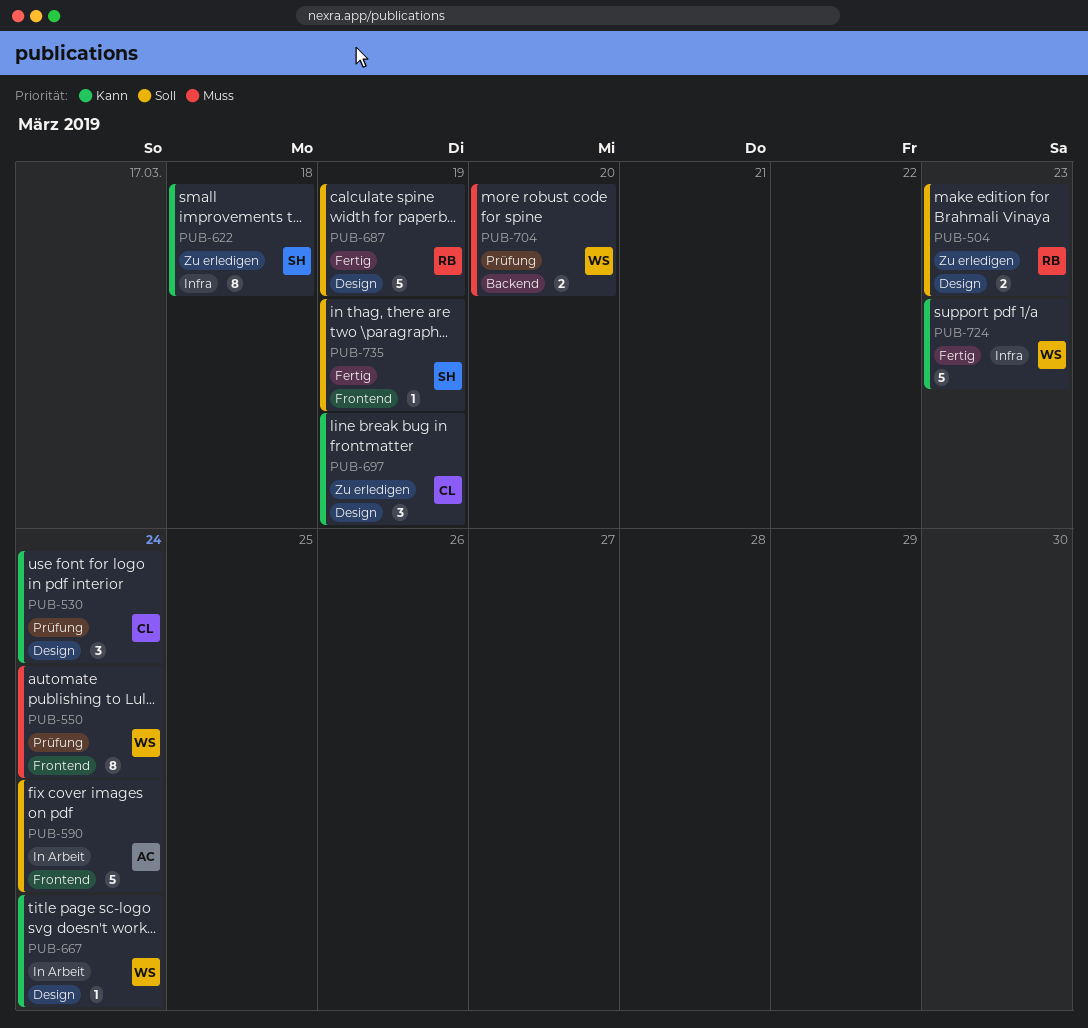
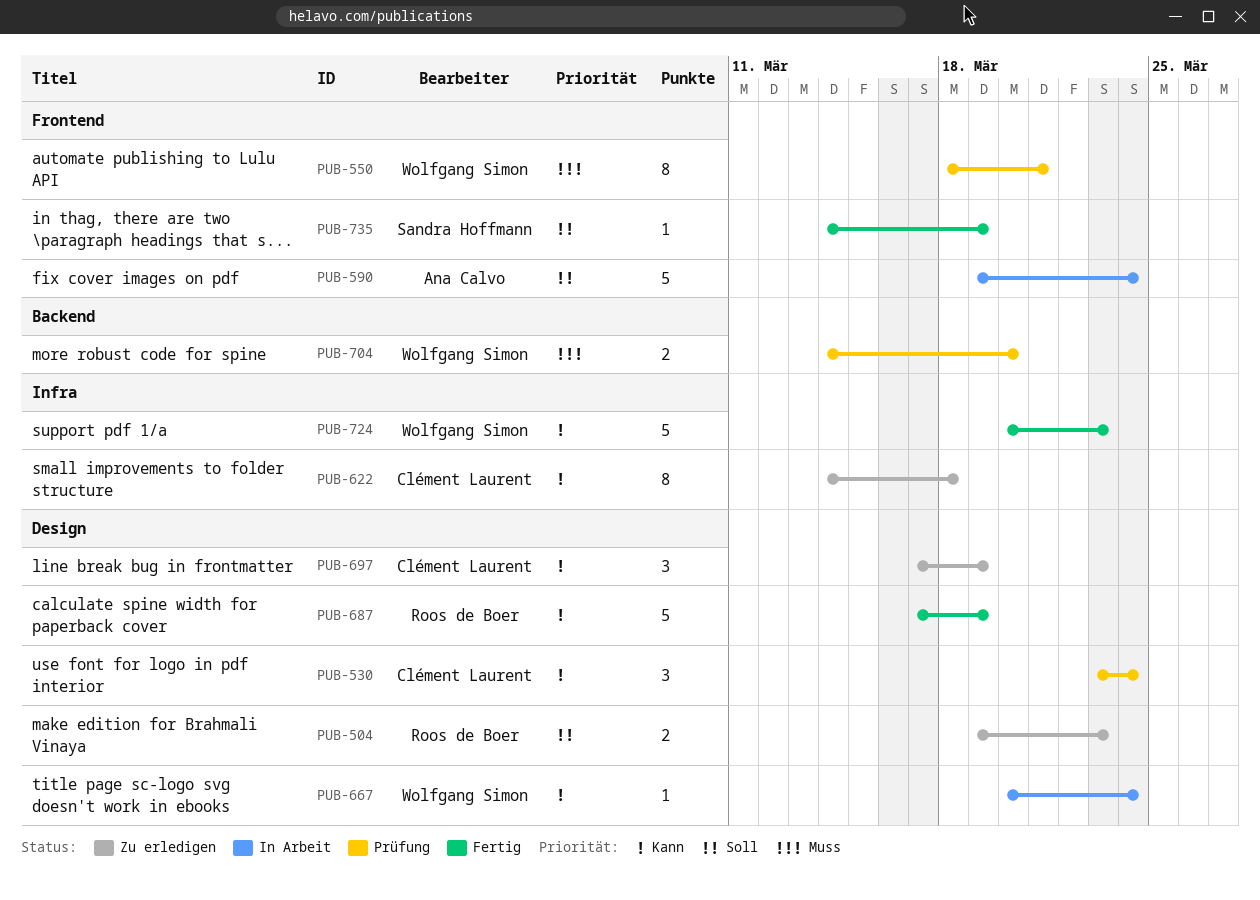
PUB-550, due: Mar 24 -> Mar 21
PUB-622, owner: Sandra Hoffmann -> Clément Laurent
PUB-687, priority: Soll -> Kann

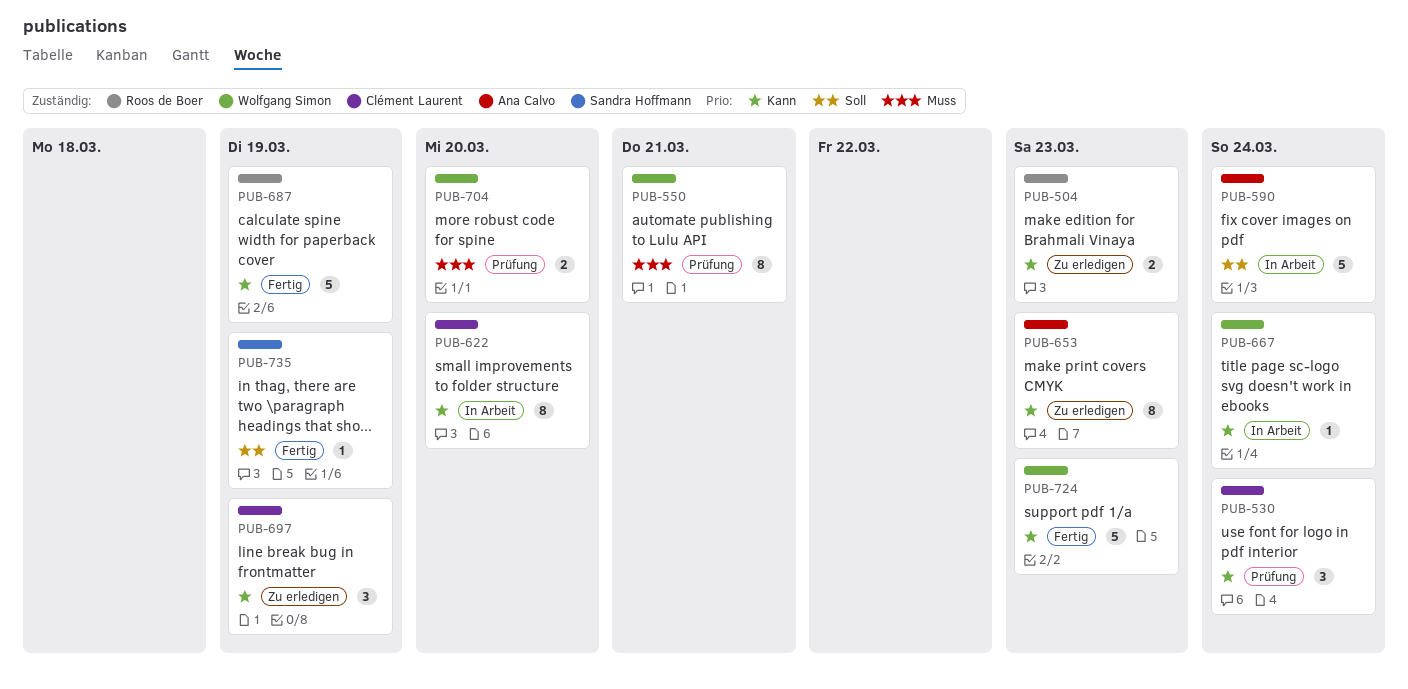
PUB-504, priority: Soll -> Kann
PUB-622, status: Zu erledigen -> In Arbeit
PUB-622, due: Mar 18 -> Mar 20
PUB-653: none -> present

